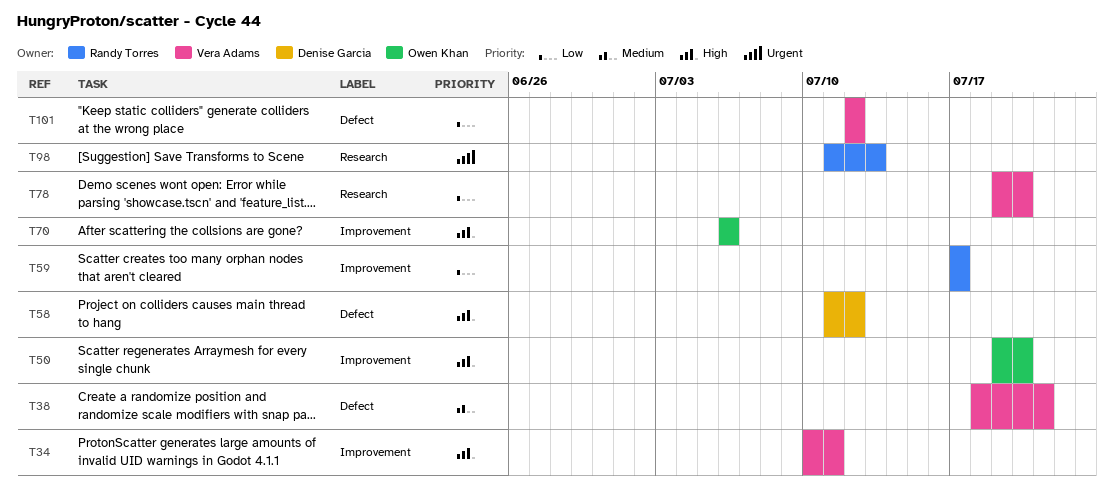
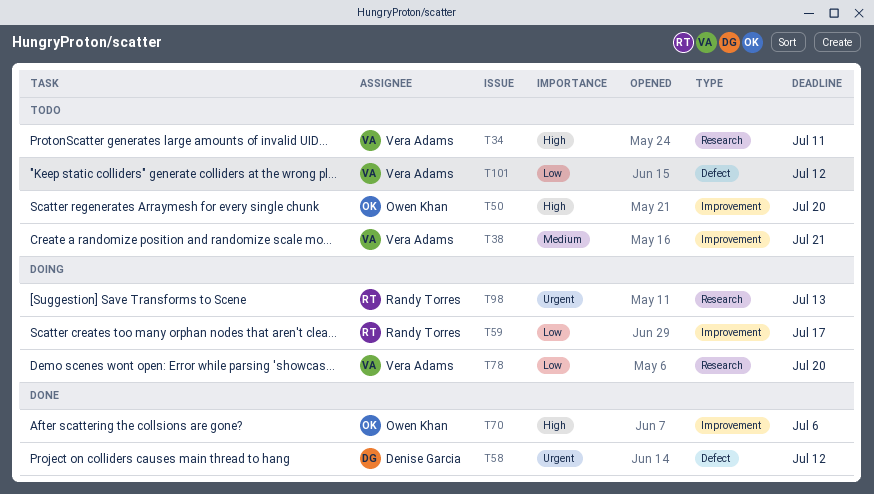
T34, label: Improvement -> Research
T38, label: Defect -> Improvement
T58, priority: High -> Urgent

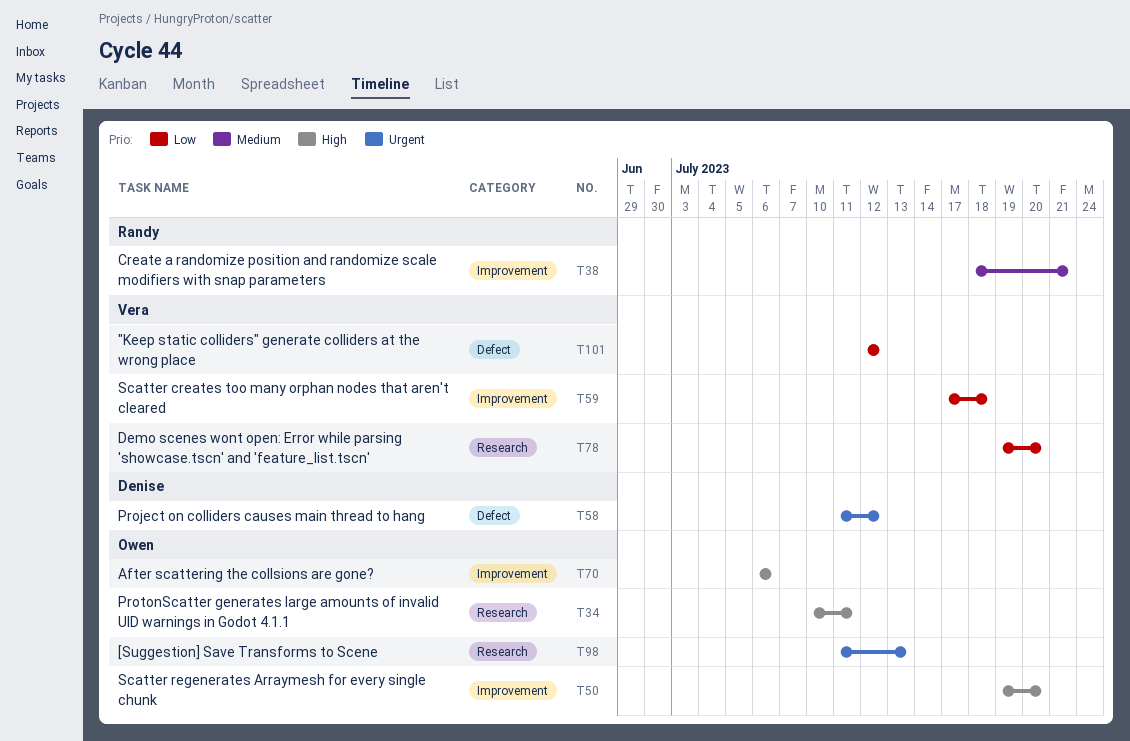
T34, owner: Vera Adams -> Owen Khan
T38, owner: Vera Adams -> Randy Torres
T59, owner: Randy Torres -> Vera Adams
T59, due: Jul 17 -> Jul 18
T98, owner: Randy Torres -> Owen Khan

